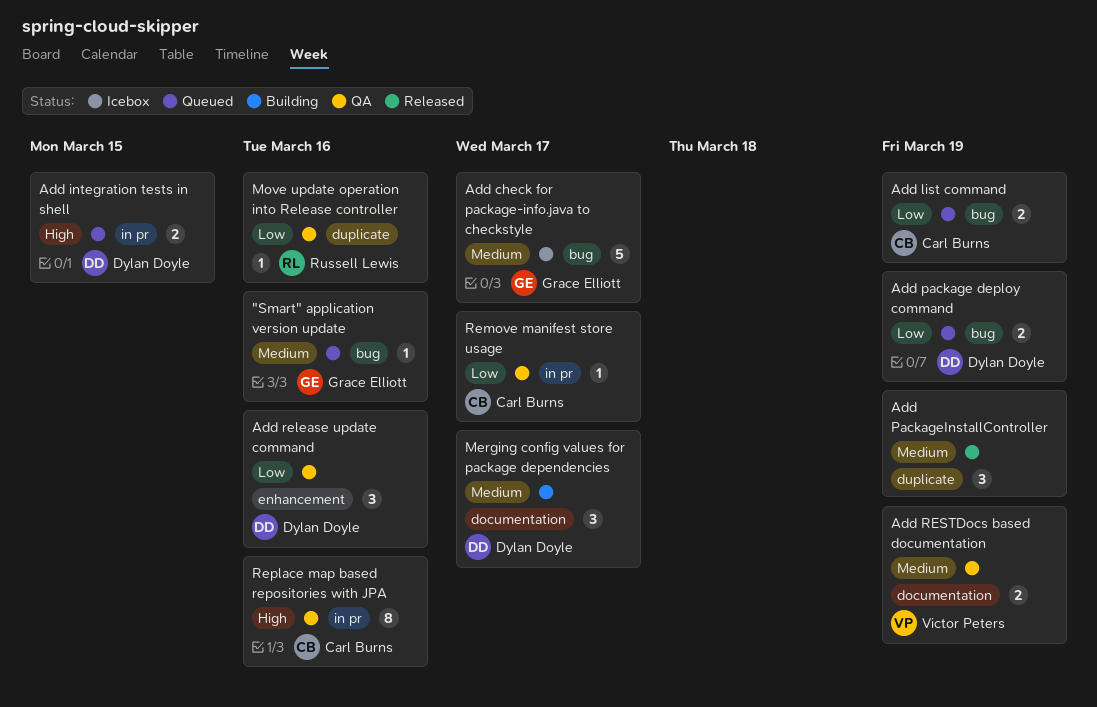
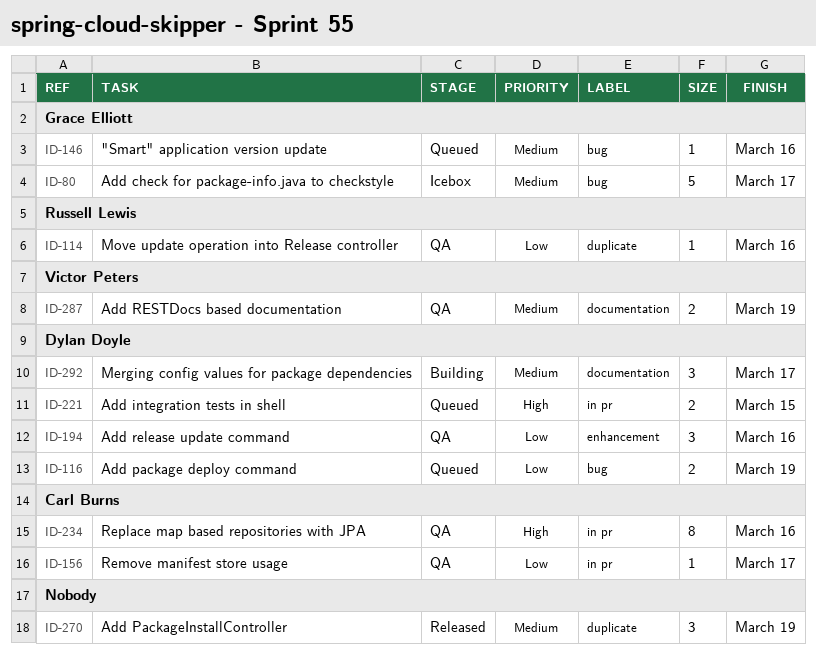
Add list command: present -> none

